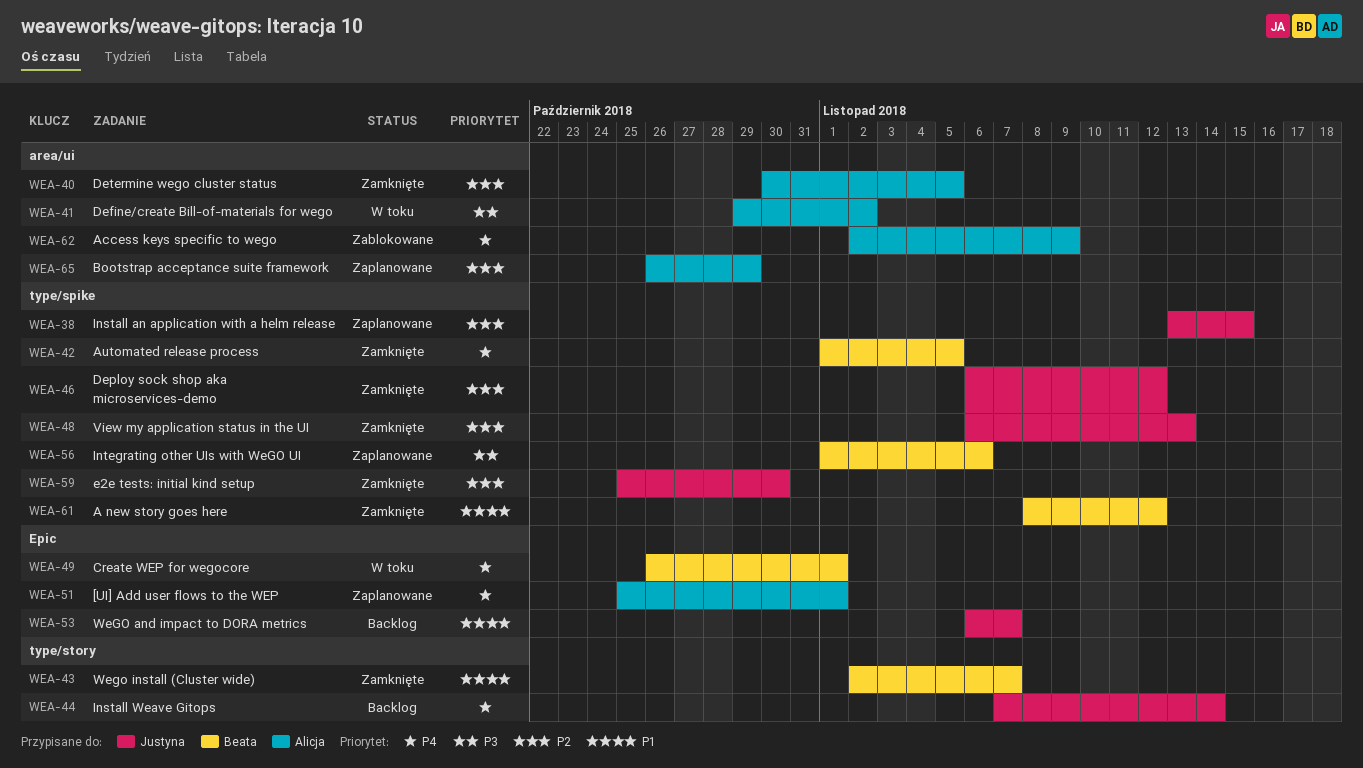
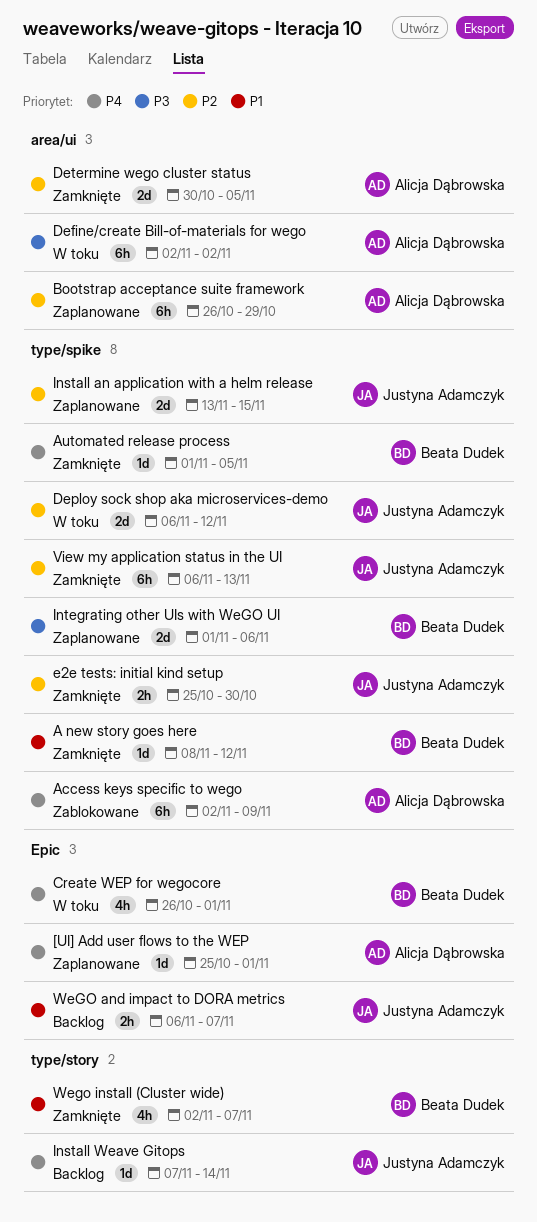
Access keys specific to wego, label: area/ui -> type/spike
Define/create Bill-of-materials for wego, start: Oct 29 -> Nov 2
Deploy sock shop aka microservices-demo, status: Zamknięte -> W toku

